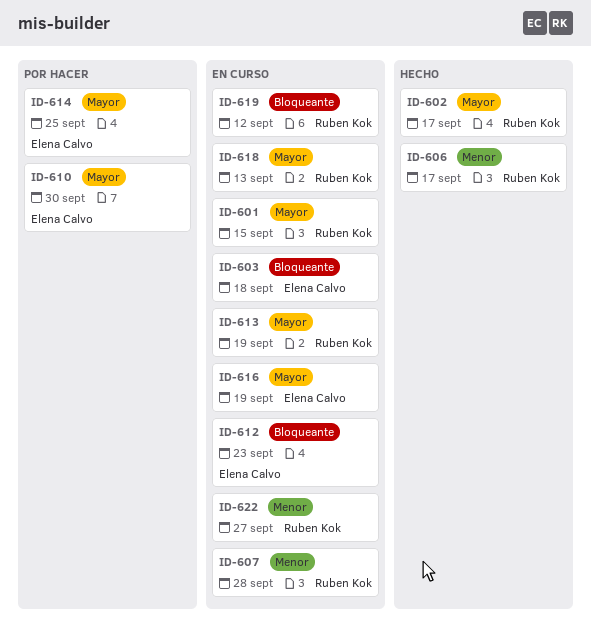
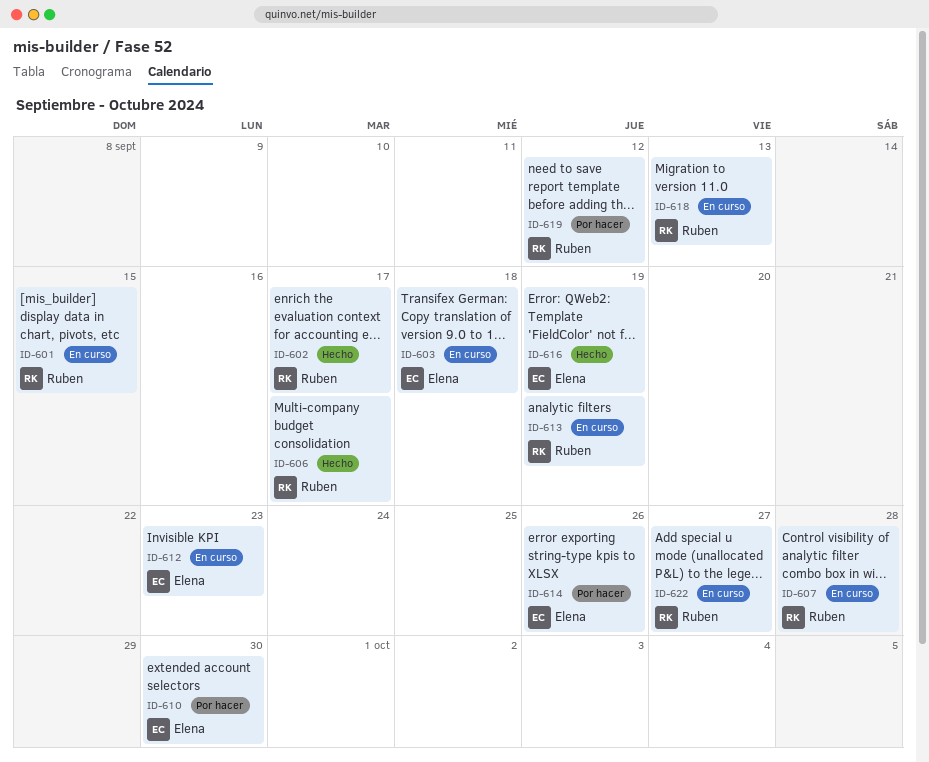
ID-614, due: Sep 25 -> Sep 26
ID-616, status: En curso -> Hecho
ID-619, status: En curso -> Por hacer

